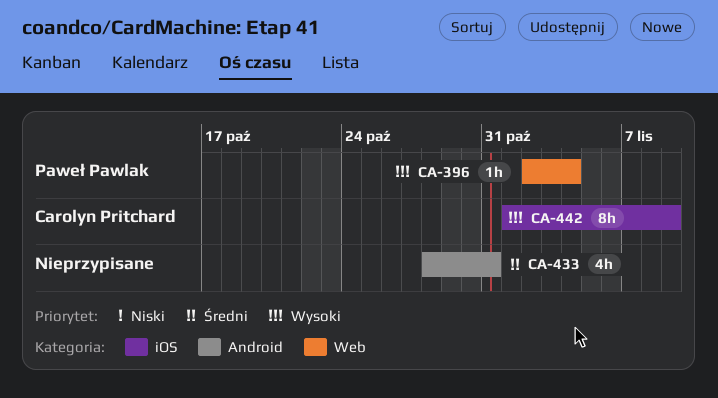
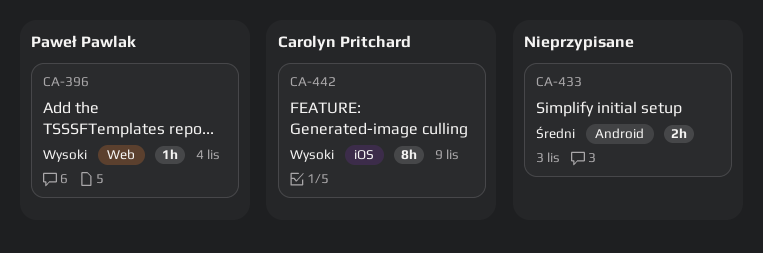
CA-433, estimate: 4h -> 2h
CA-433, due: Oct 31 -> Nov 3

